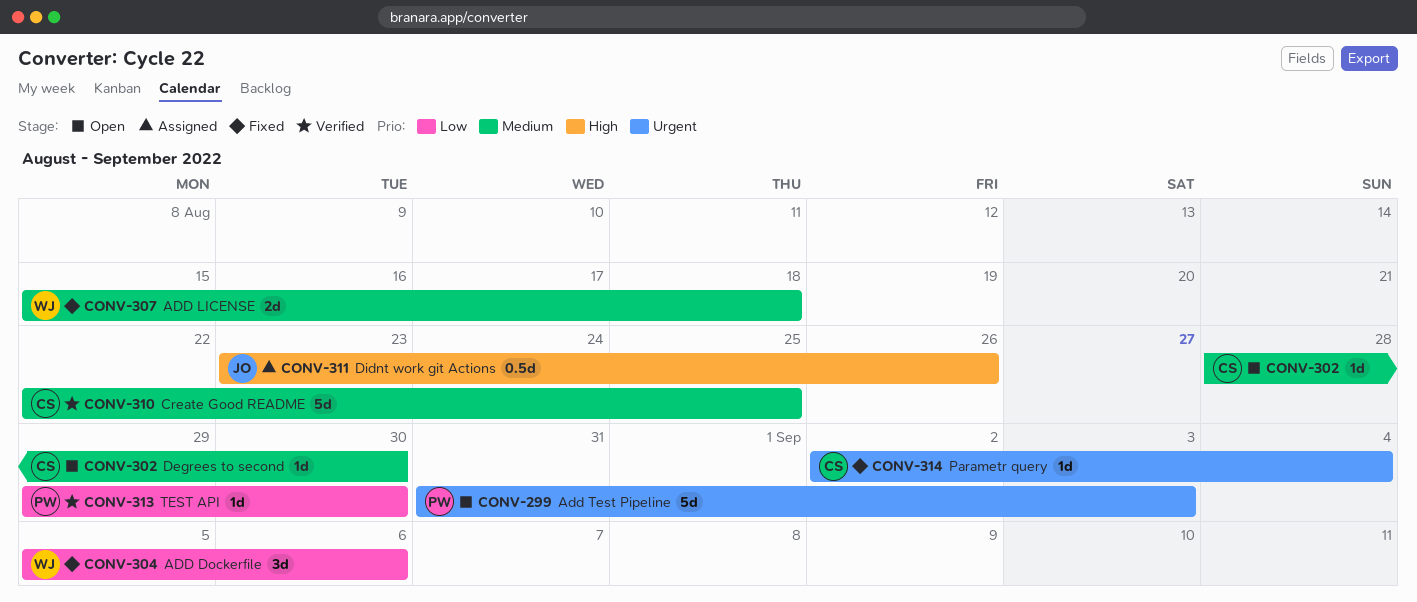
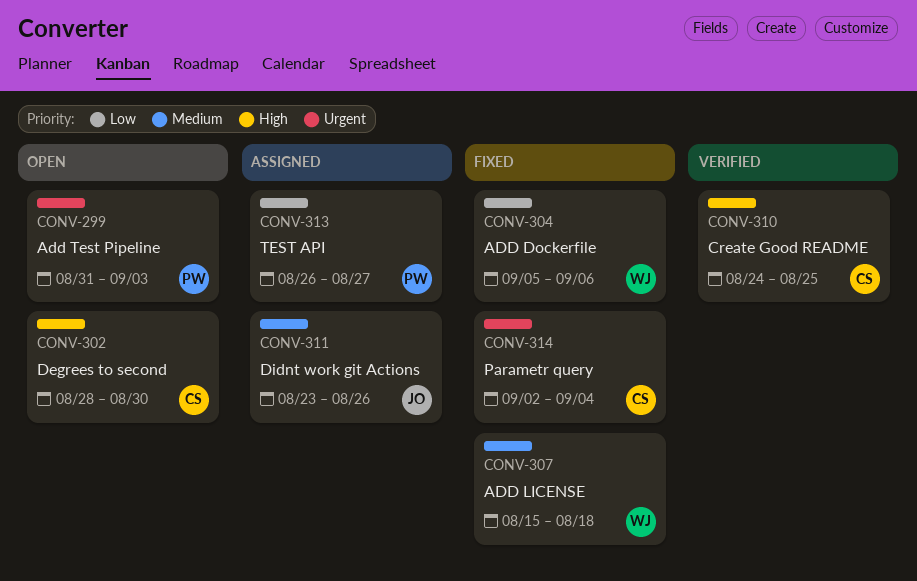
CONV-302, priority: Medium -> High
CONV-310, priority: Medium -> High
CONV-310, start: Aug 22 -> Aug 24
CONV-311, priority: High -> Medium
CONV-313, status: Verified -> Assigned
CONV-313, start: Aug 29 -> Aug 26
CONV-313, due: Aug 30 -> Aug 27

